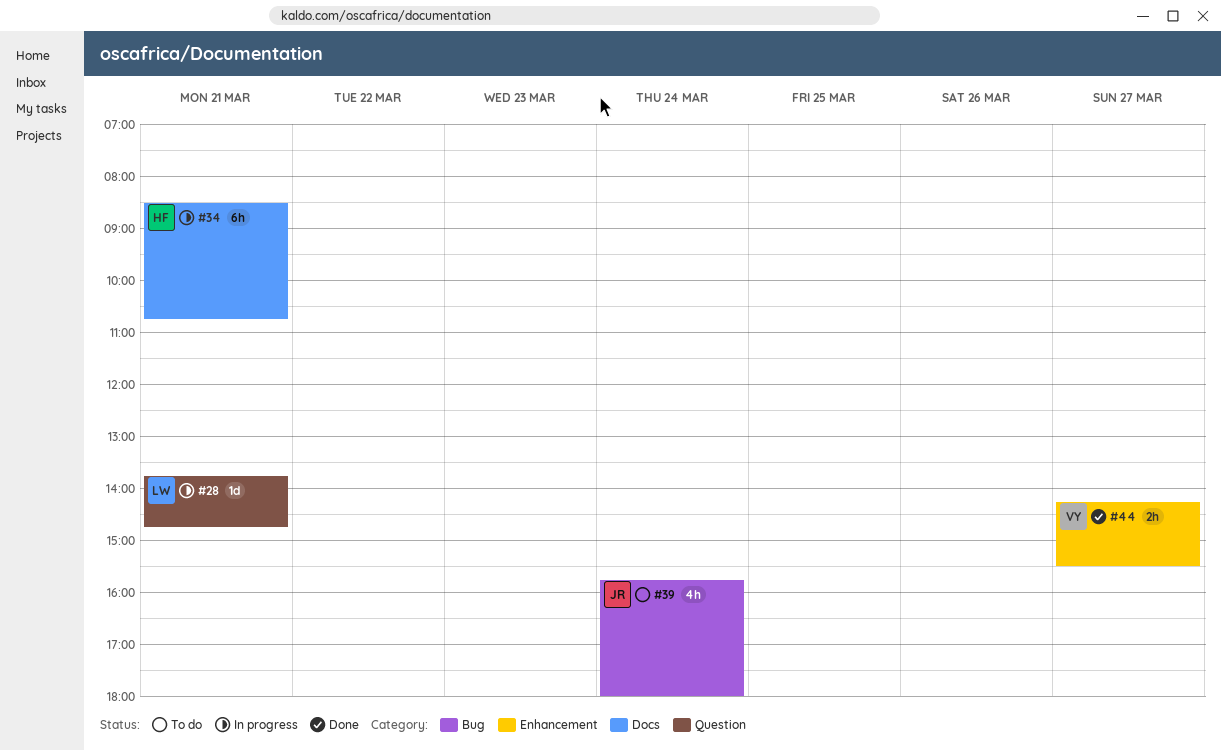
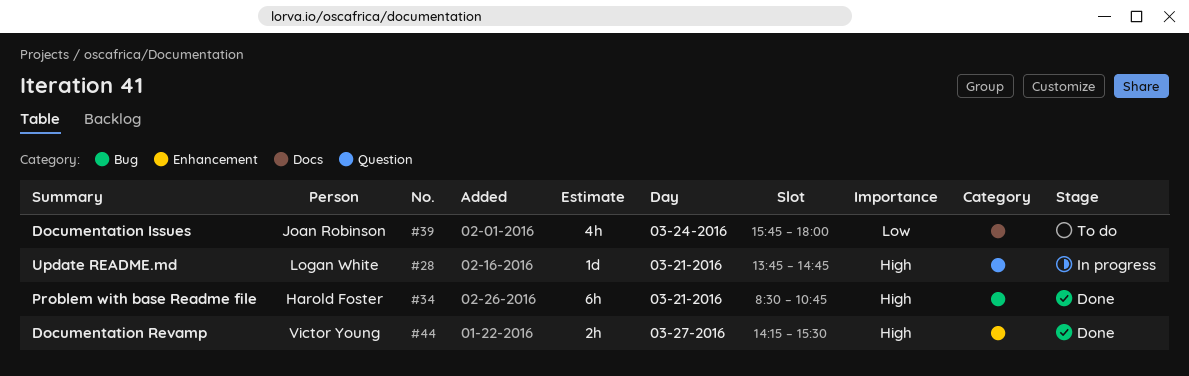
#34, status: In progress -> Done
#34, label: Docs -> Bug
#39, label: Bug -> Docs

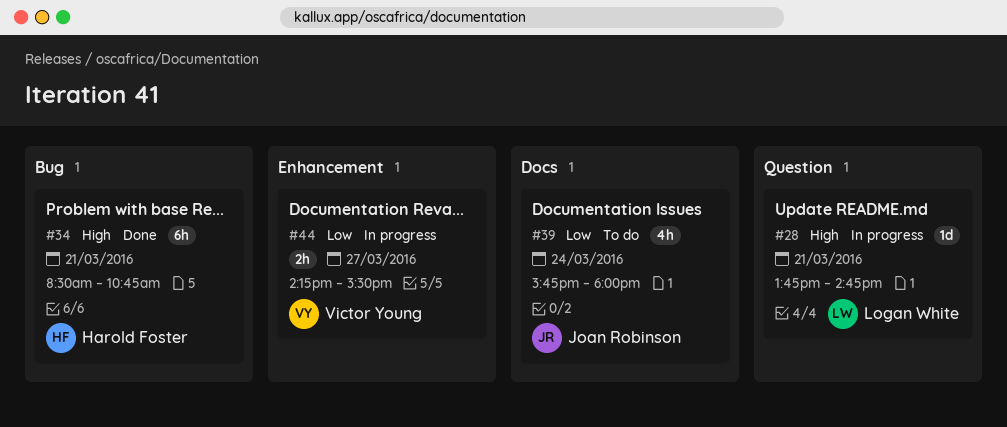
#44, status: Done -> In progress
#44, priority: High -> Low

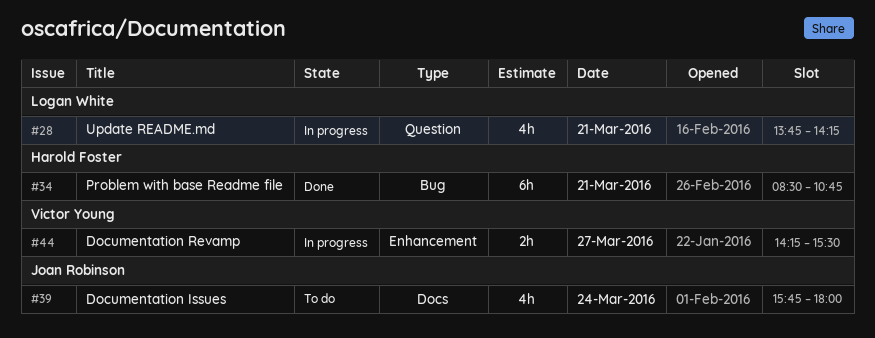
#28, estimate: 1d -> 4h
#28, ends: 14:45 -> 14:15

